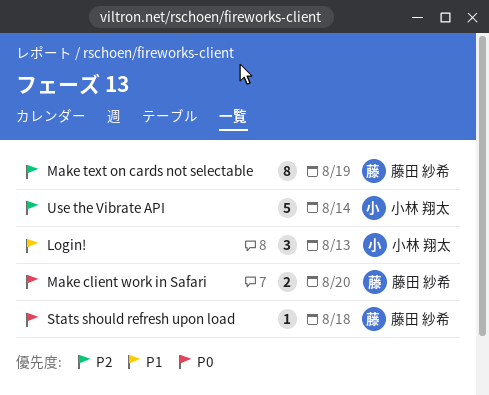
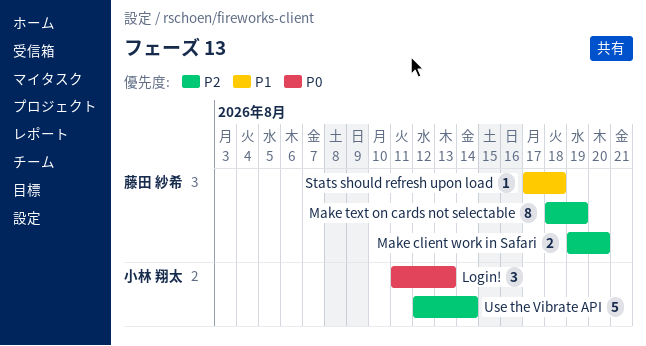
Login!, priority: P1 -> P0
Make client work in Safari, priority: P0 -> P2
Stats should refresh upon load, priority: P0 -> P1

